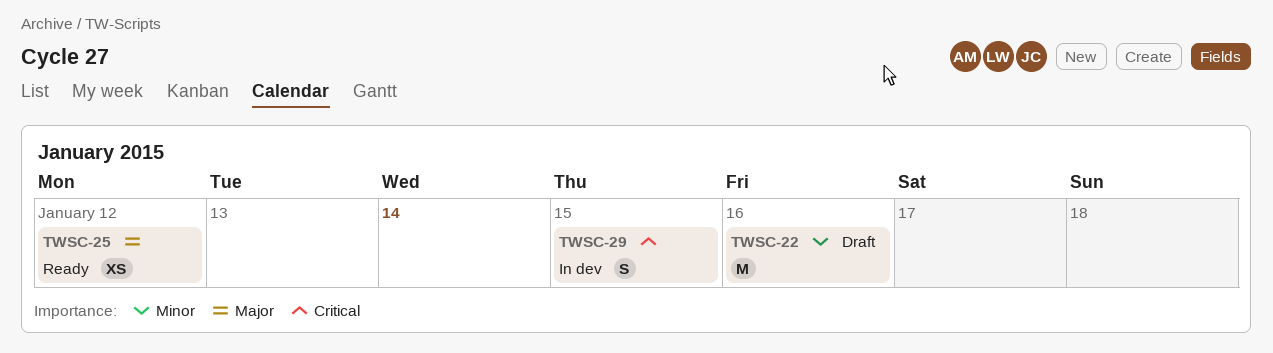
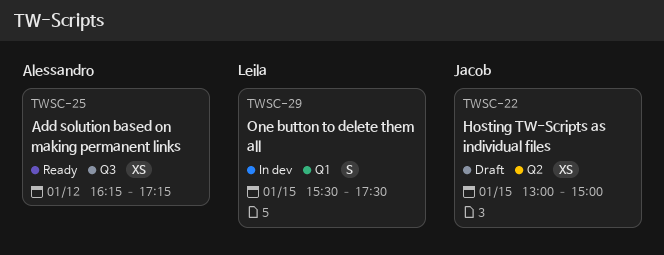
TWSC-22, estimate: M -> XS
TWSC-22, day: Jan 16 -> Jan 15

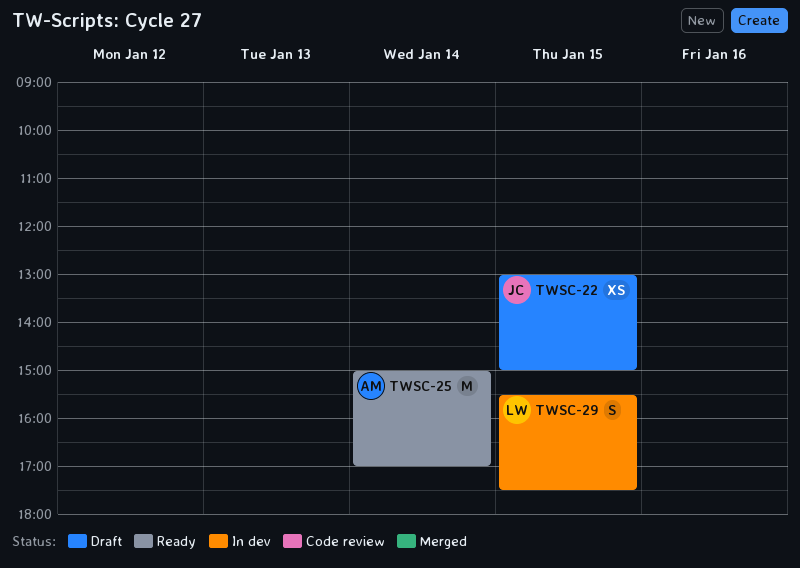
TWSC-25, estimate: XS -> M
TWSC-25, day: Jan 12 -> Jan 14
TWSC-25, begins: 16:15 -> 15:00
TWSC-25, ends: 17:15 -> 17:00

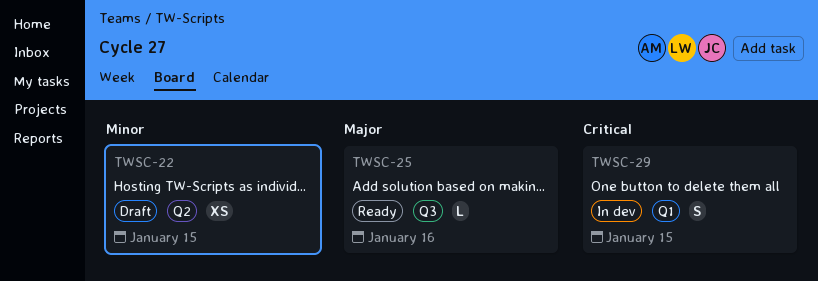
TWSC-25, estimate: M -> L
TWSC-25, day: Jan 14 -> Jan 16

